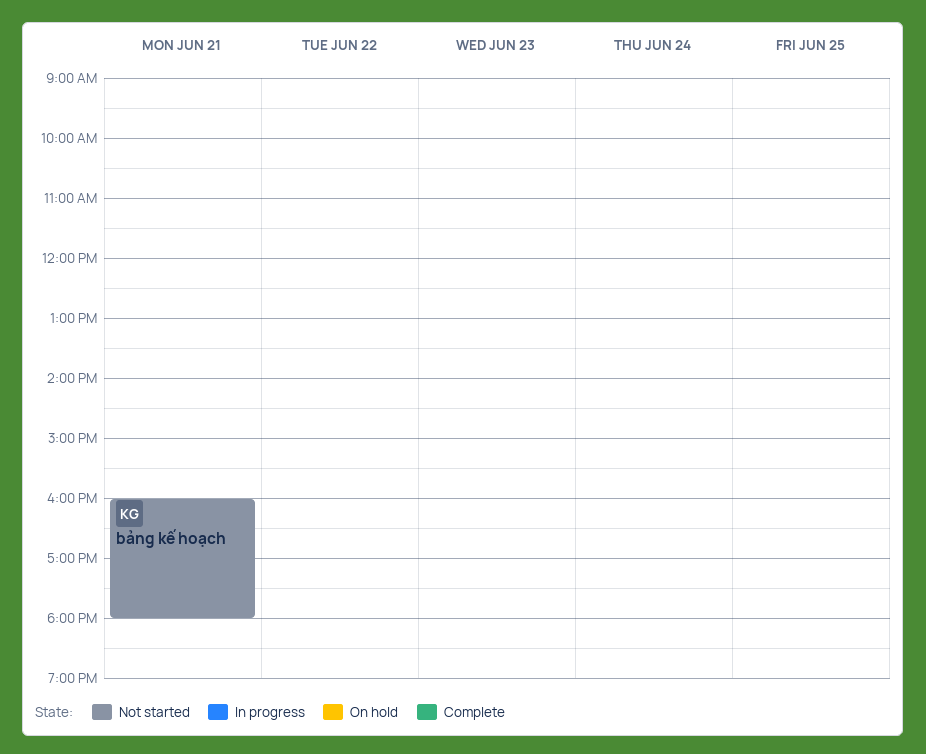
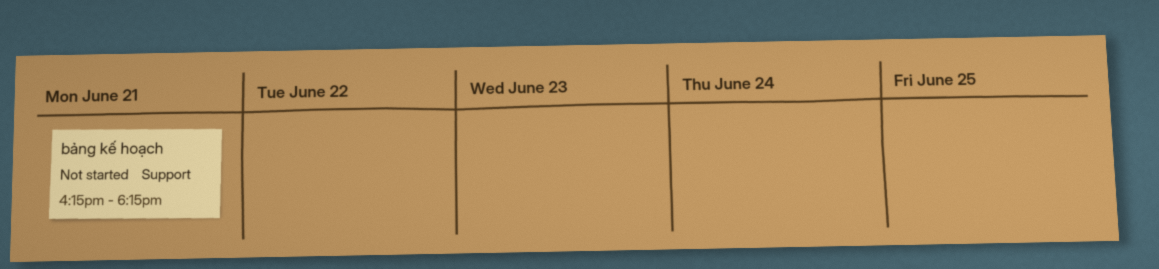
bảng kế hoạch, begins: 16:00 -> 16:15
bảng kế hoạch, ends: 18:00 -> 18:15

